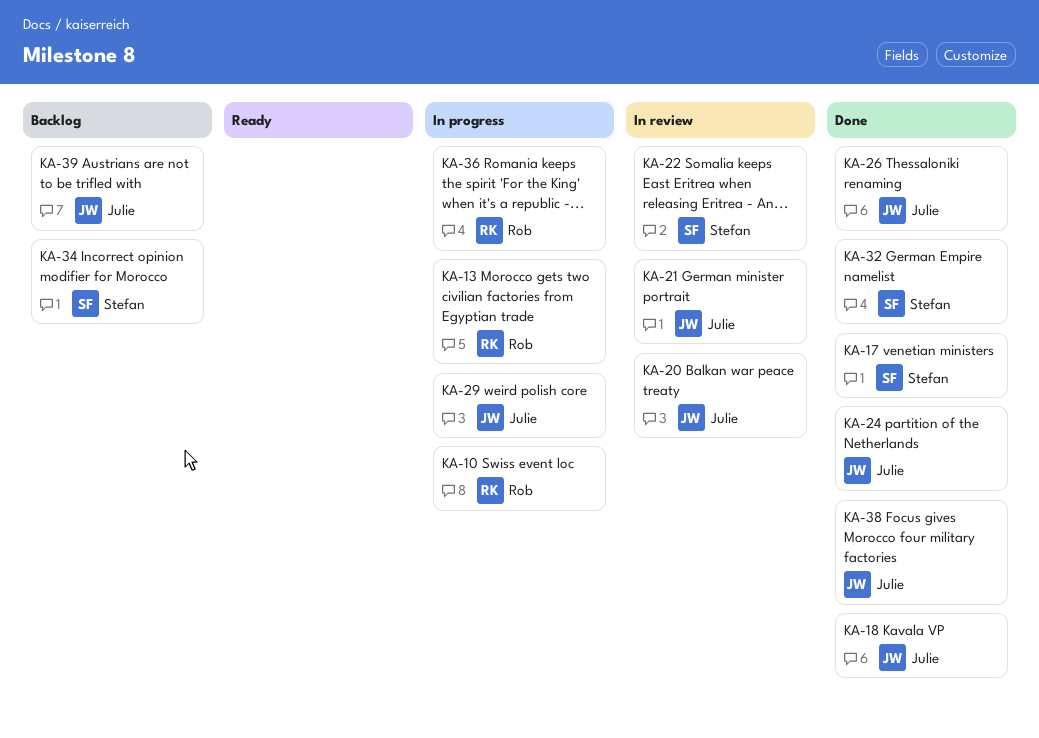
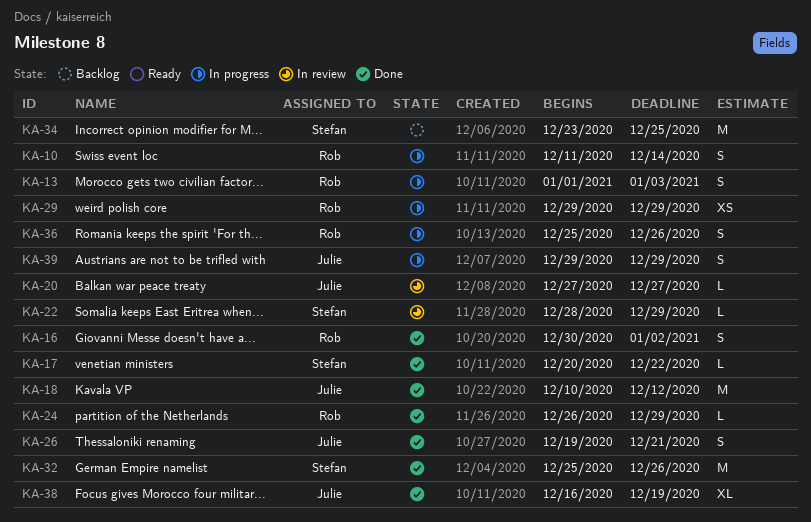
KA-16: none -> present
KA-21: present -> none
KA-24, owner: Julie -> Rob
KA-29, owner: Julie -> Rob
KA-39, status: Backlog -> In progress

